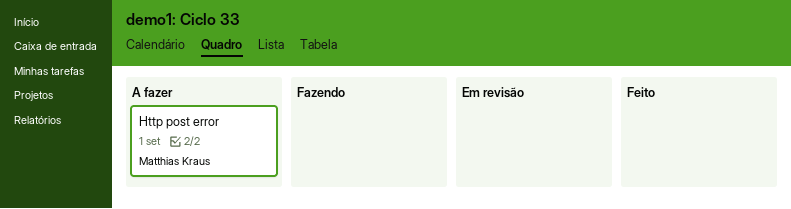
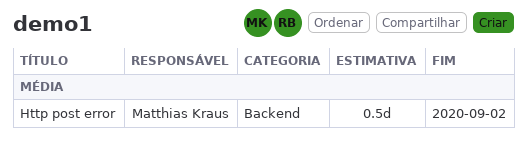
Http post error, due: Sep 1 -> Sep 2

